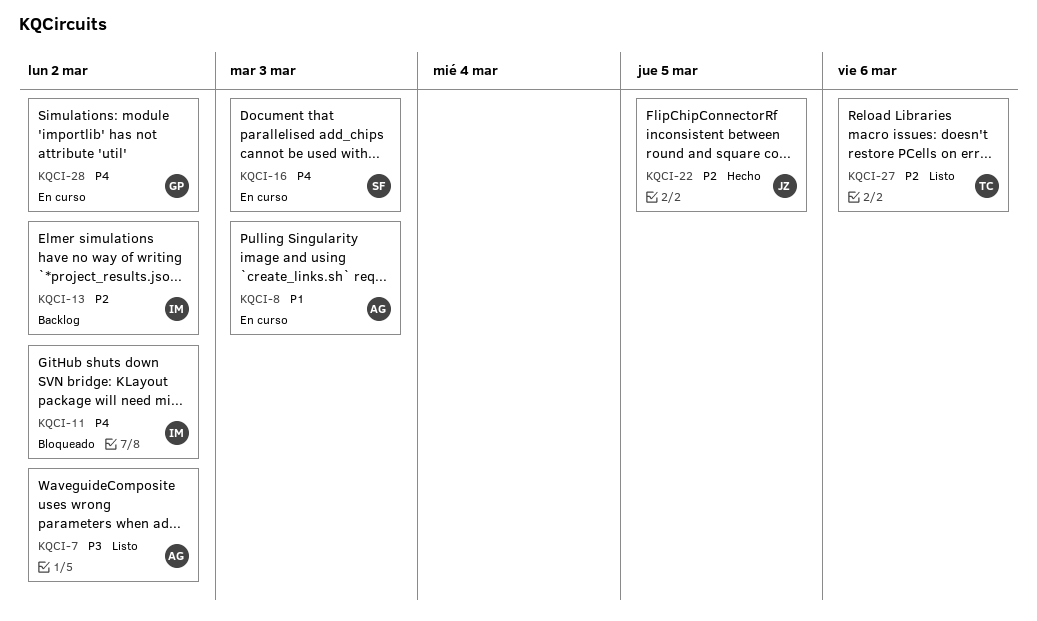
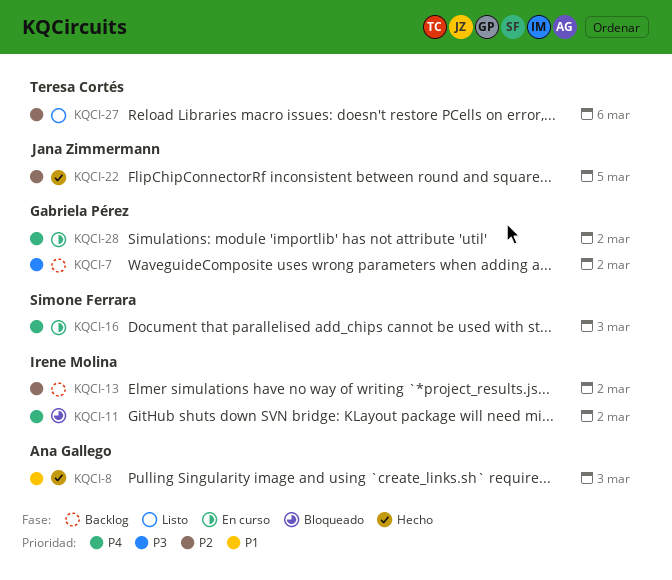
KQCI-7, status: Listo -> Backlog
KQCI-7, owner: Ana Gallego -> Gabriela Pérez
KQCI-8, status: En curso -> Hecho

